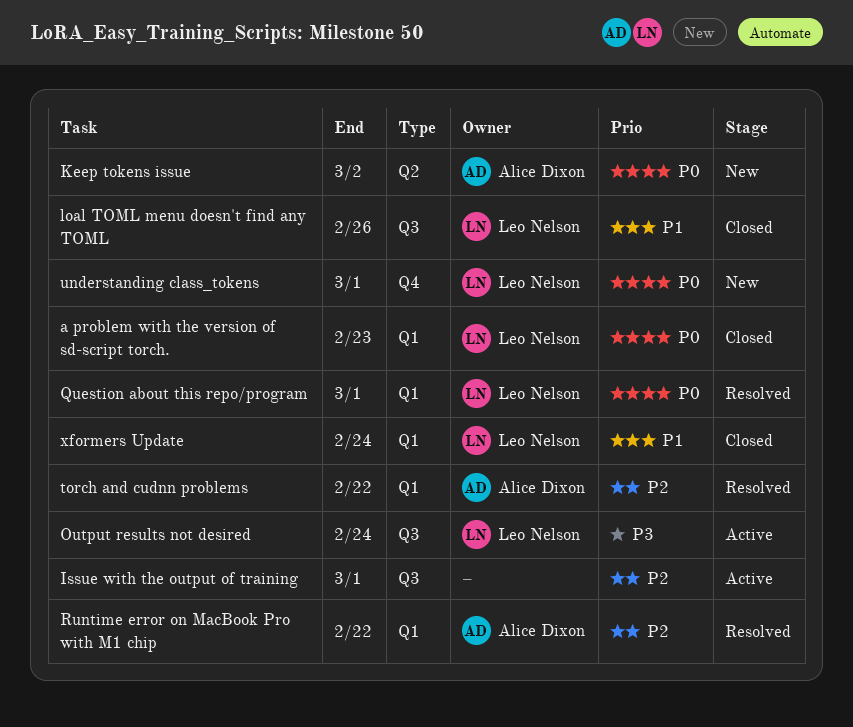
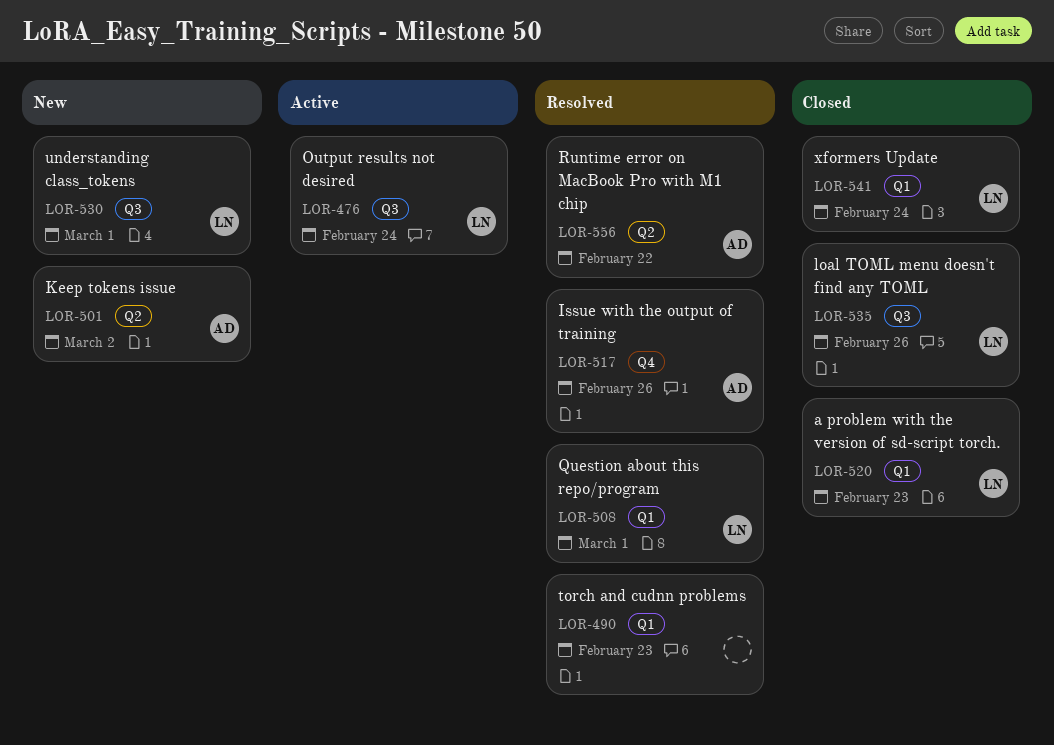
Issue with the output of training, status: Active -> Resolved
Issue with the output of training, owner: none -> Alice Dixon
Issue with the output of training, label: Q3 -> Q4
Issue with the output of training, due: Mar 1 -> Feb 26
Runtime error on MacBook Pro with M1 chip, label: Q1 -> Q2
torch and cudnn problems, owner: Alice Dixon -> none
torch and cudnn problems, due: Feb 22 -> Feb 23
understanding class_tokens, label: Q4 -> Q3

